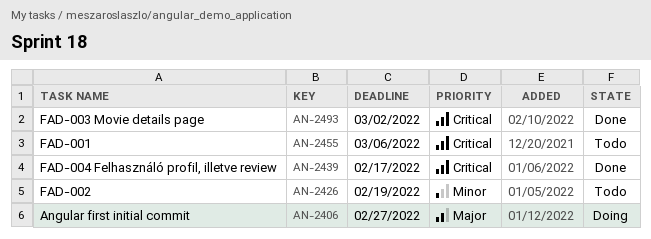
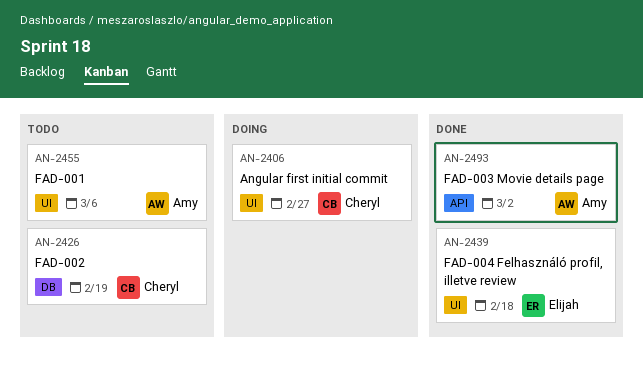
AN-2439, due: Feb 17 -> Feb 18

